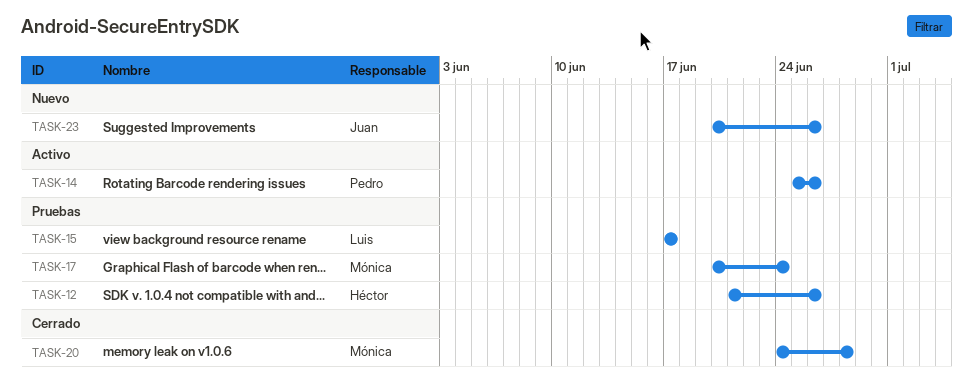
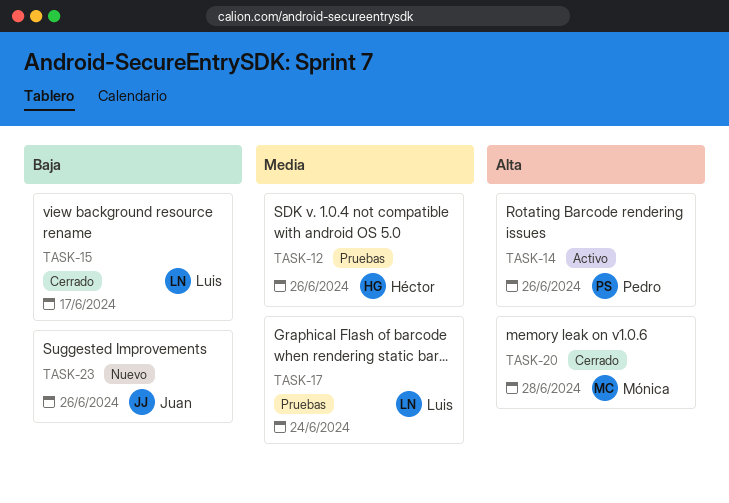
TASK-15, status: Pruebas -> Cerrado
TASK-17, owner: Mónica -> Luis

